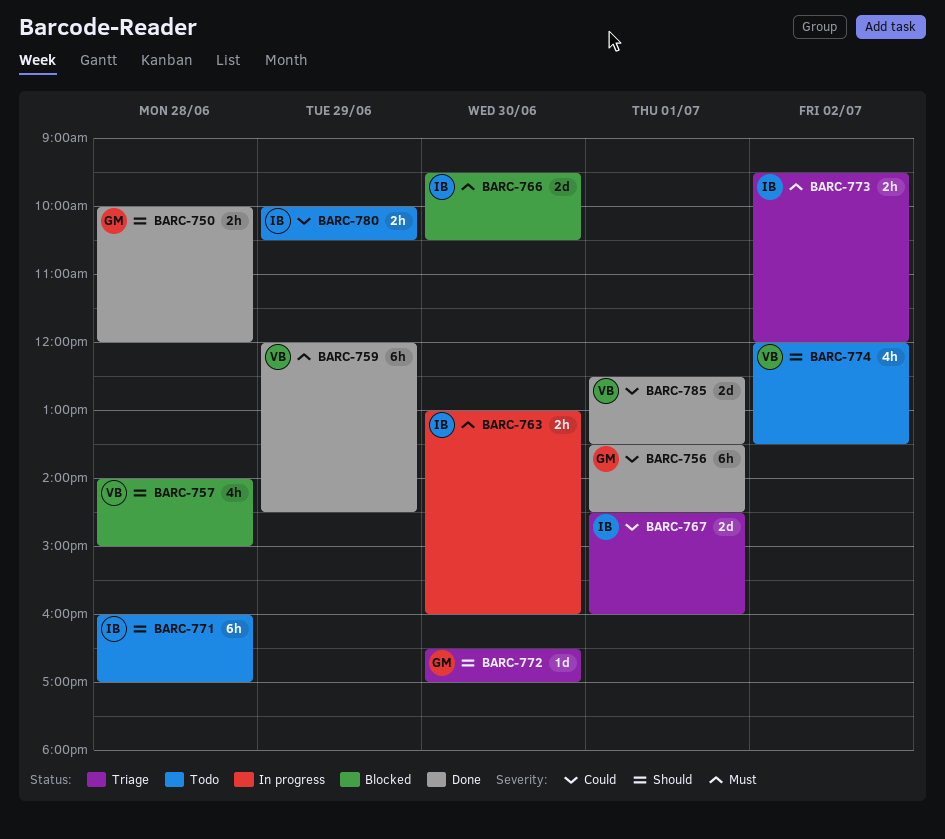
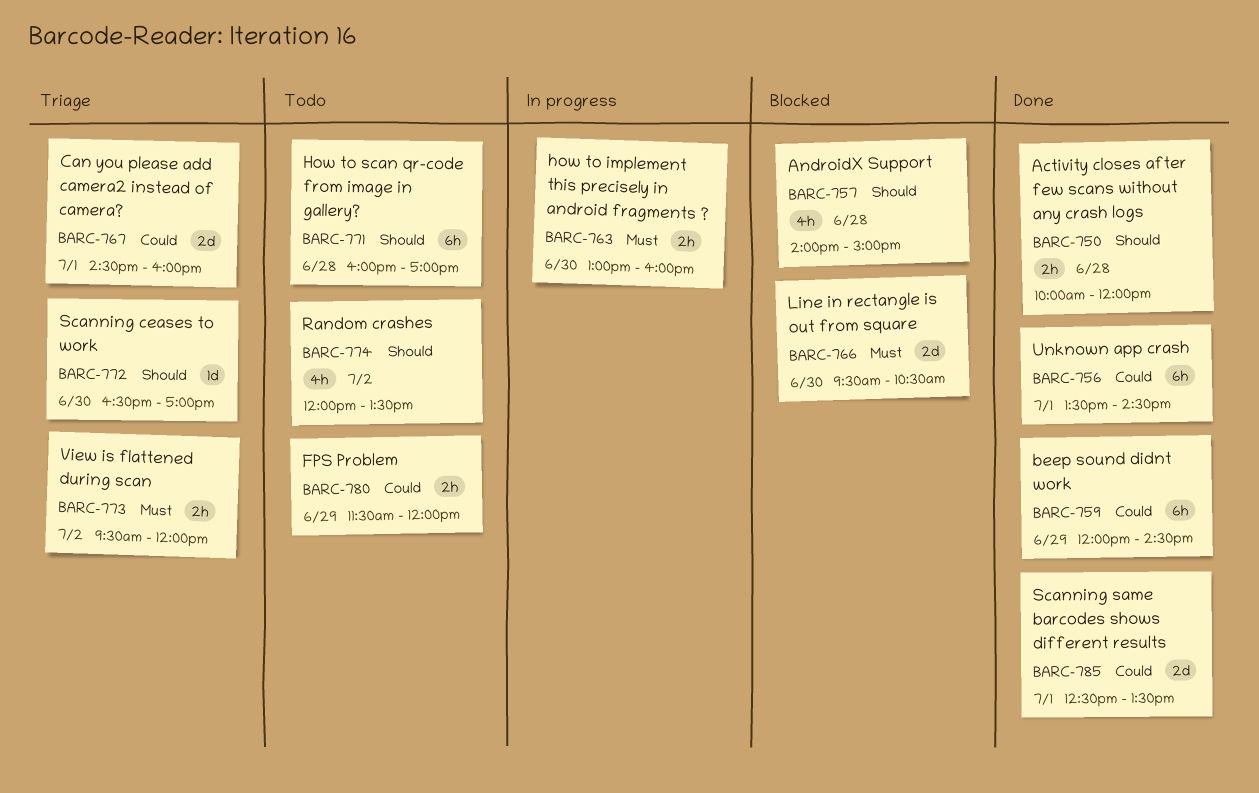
BARC-759, priority: Must -> Could
BARC-780, begins: 10:00 -> 11:30
BARC-780, ends: 10:30 -> 12:00

